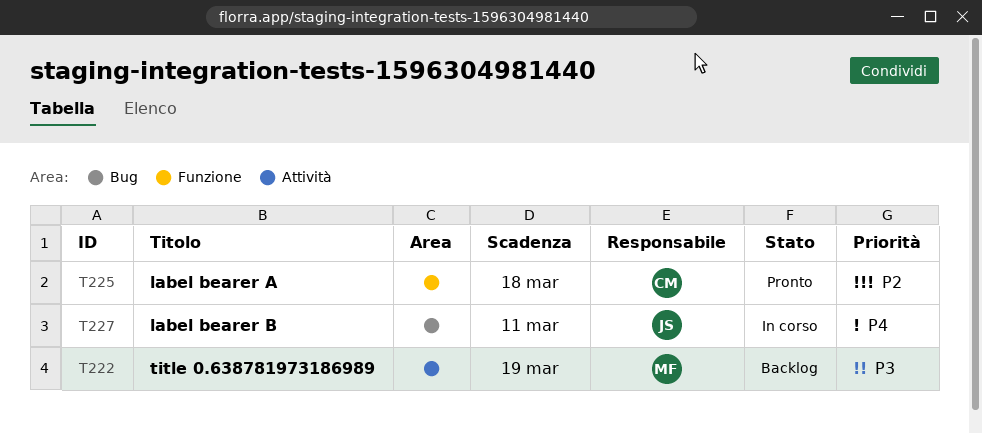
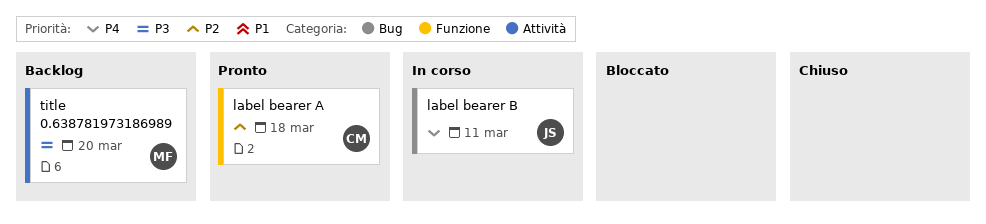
title 0.638781973186989, due: Mar 19 -> Mar 20

